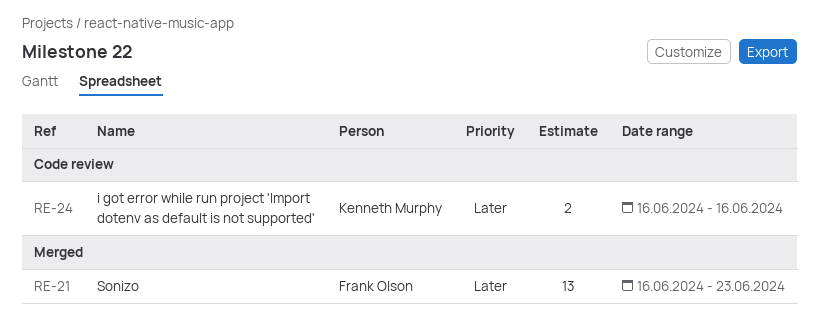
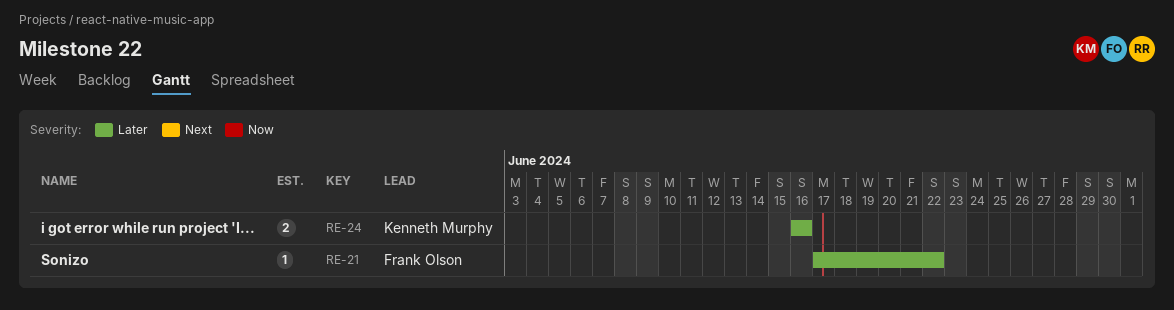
RE-21, estimate: 13 -> 1
RE-21, start: Jun 16 -> Jun 17
RE-21, due: Jun 23 -> Jun 22

